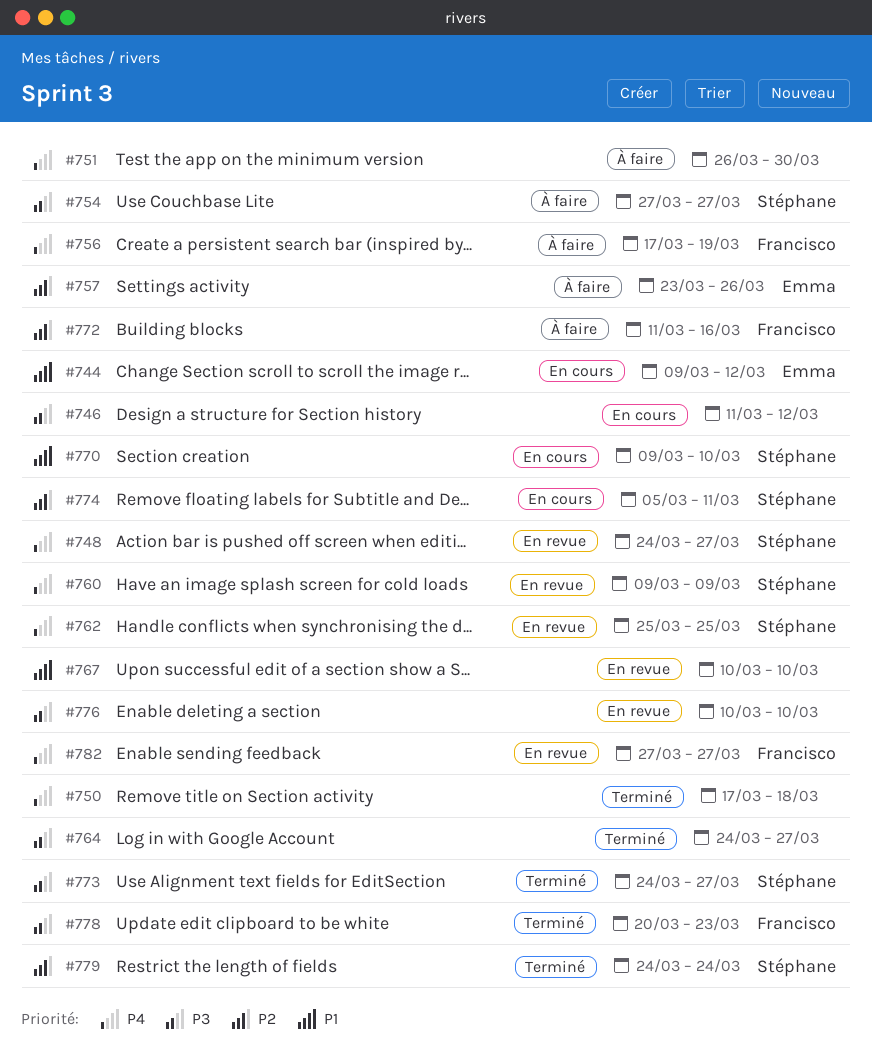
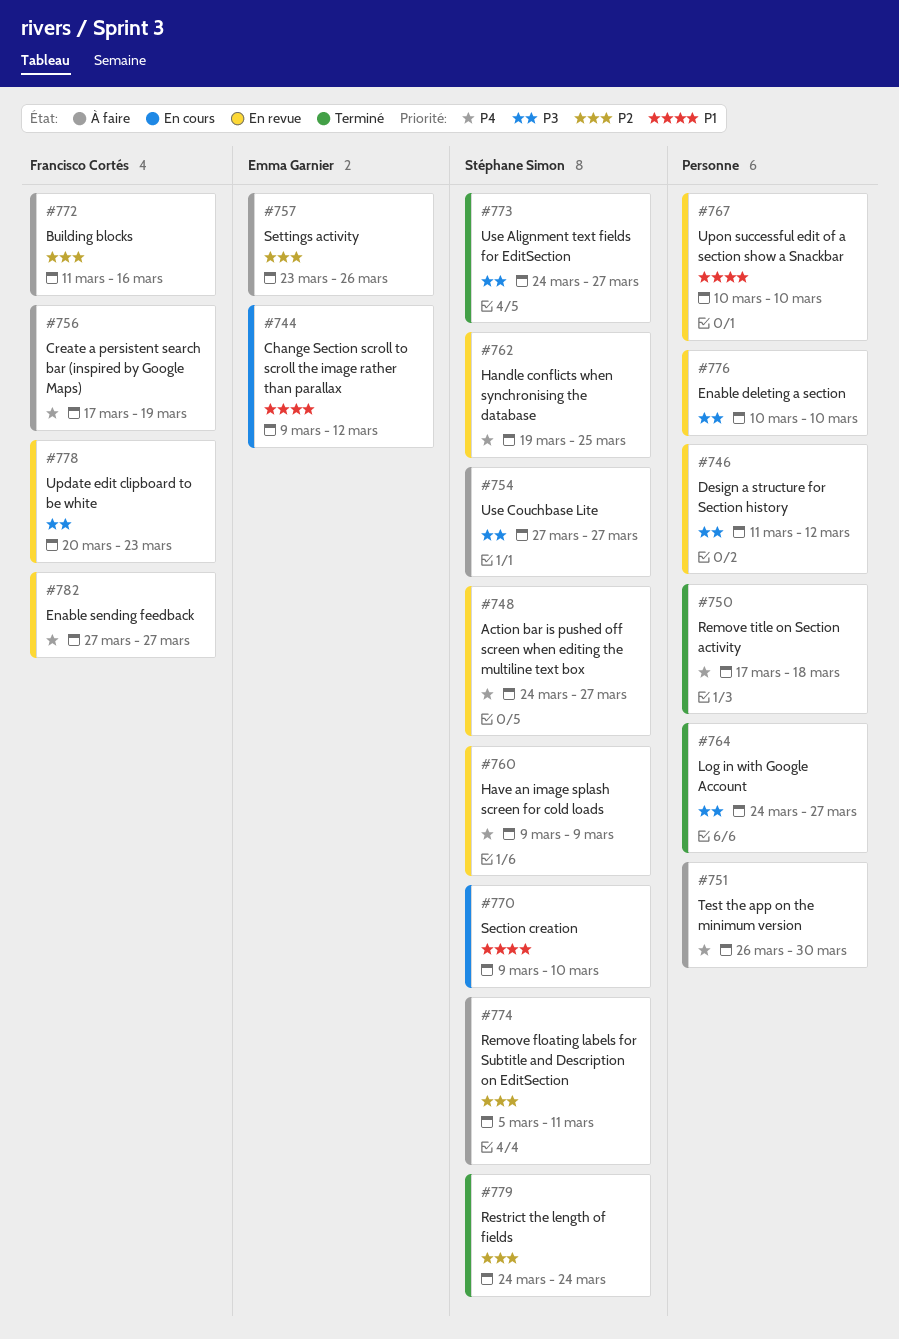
#746, status: En cours -> En revue
#762, start: Mar 25 -> Mar 19
#774, status: En cours -> À faire
#778, status: Terminé -> En revue

